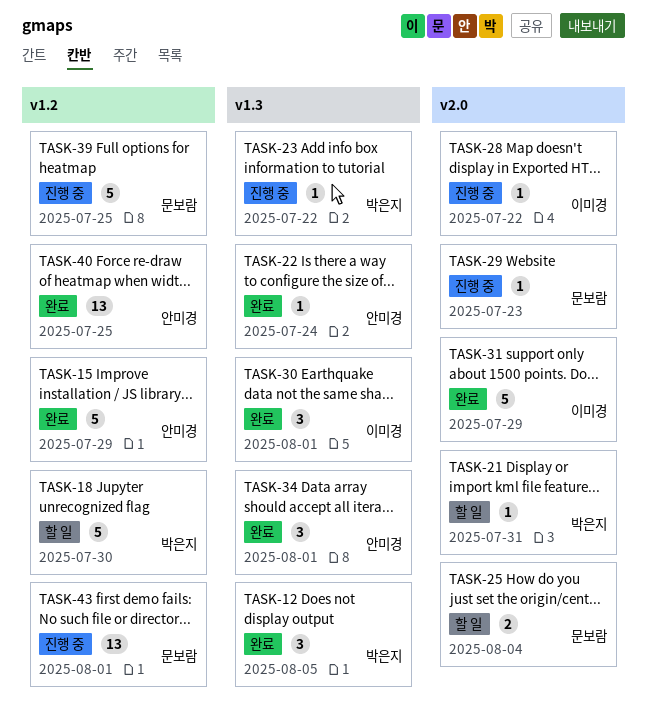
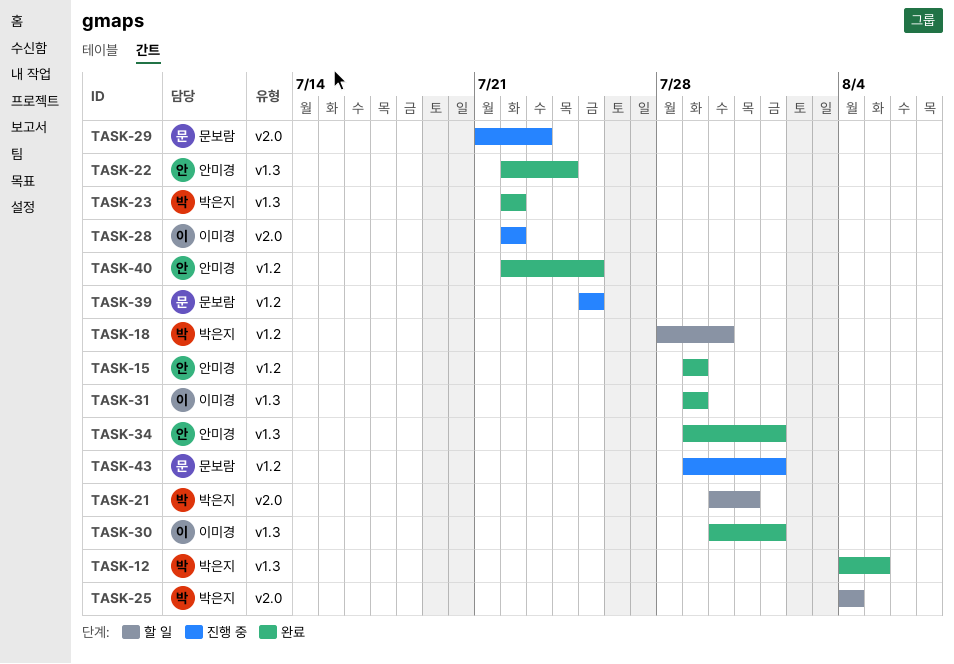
TASK-23, status: 진행 중 -> 완료
TASK-25, owner: 문보람 -> 박은지
TASK-31, label: v2.0 -> v1.3

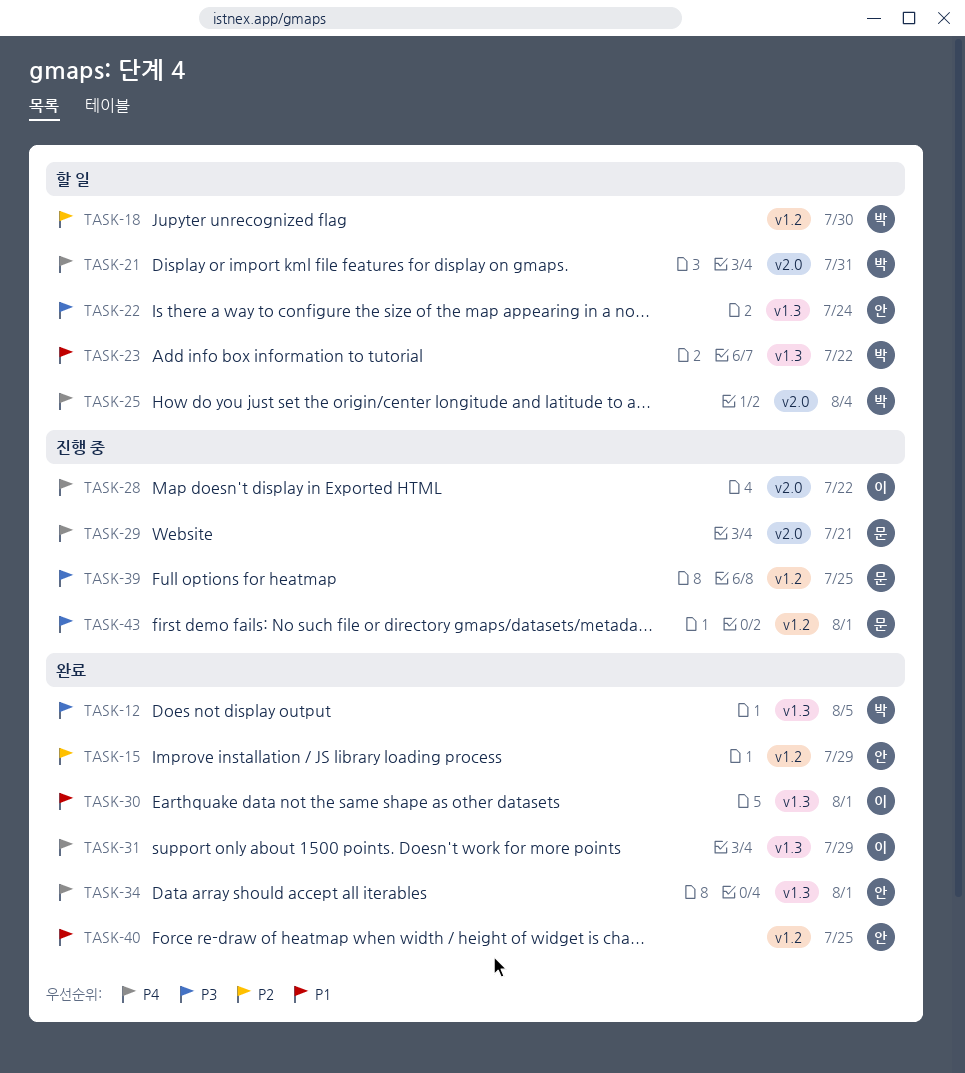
TASK-22, status: 완료 -> 할 일
TASK-23, status: 완료 -> 할 일
TASK-29, due: Jul 23 -> Jul 21

